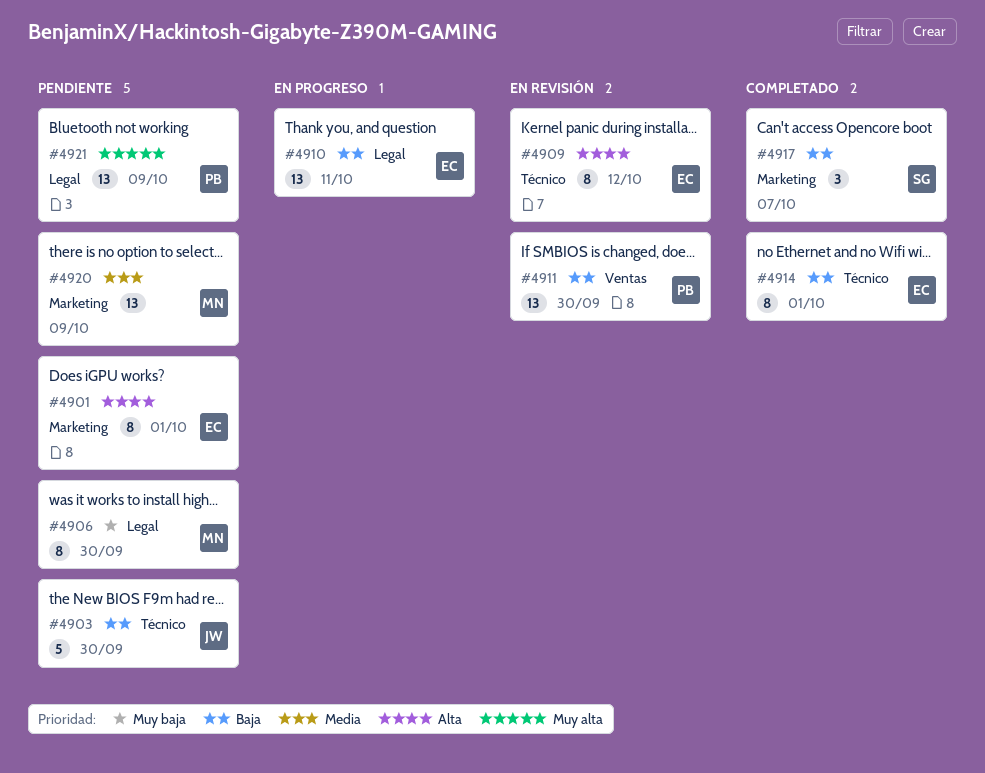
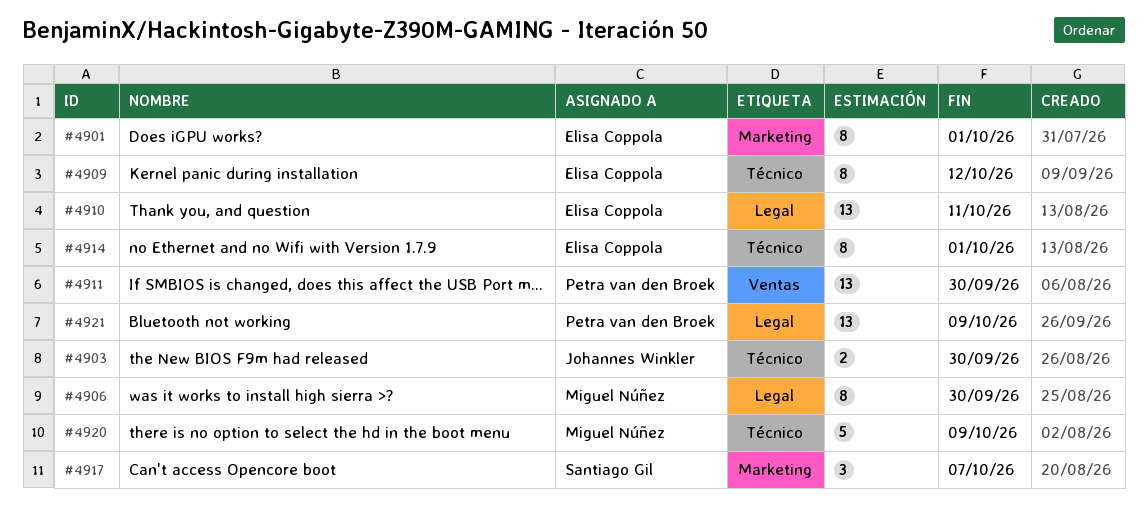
#4903, estimate: 5 -> 2
#4920, label: Marketing -> Técnico
#4920, estimate: 13 -> 5

